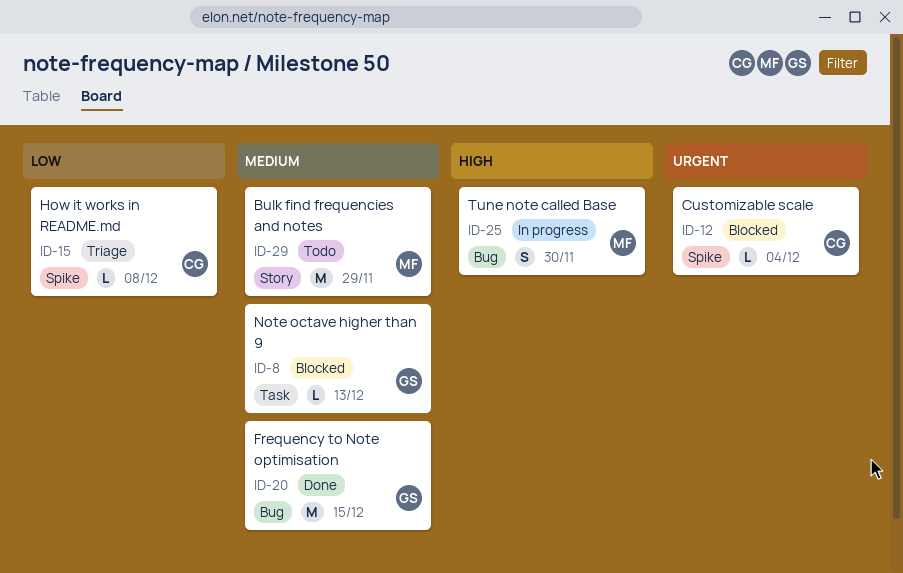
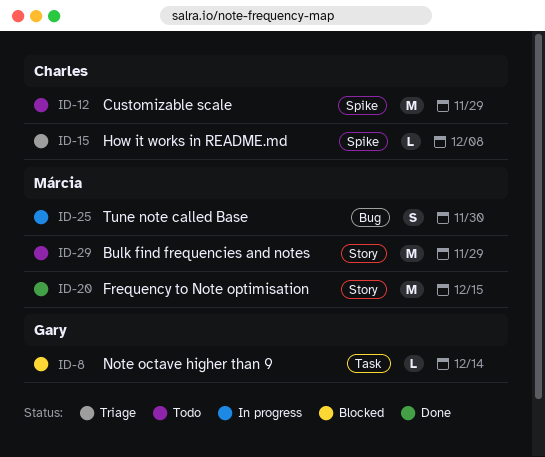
ID-8, due: Dec 13 -> Dec 14
ID-12, status: Blocked -> Todo
ID-12, estimate: L -> M
ID-12, due: Dec 4 -> Nov 29
ID-20, owner: Gary -> Márcia
ID-20, label: Bug -> Story

